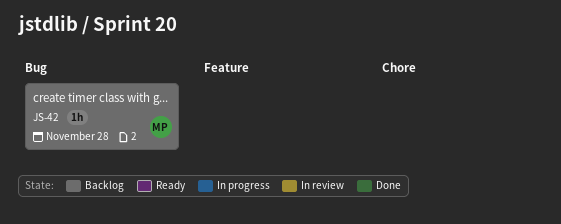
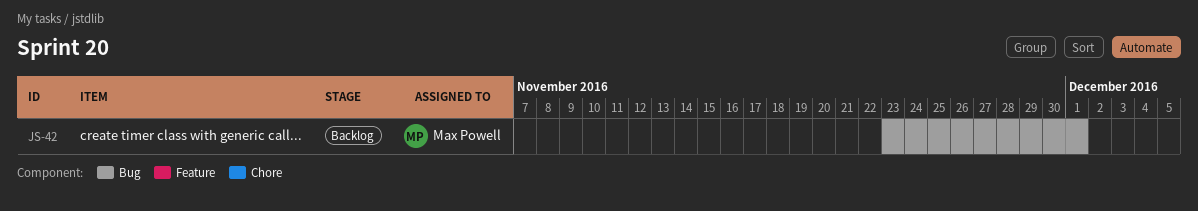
JS-42, due: Nov 28 -> Dec 1

